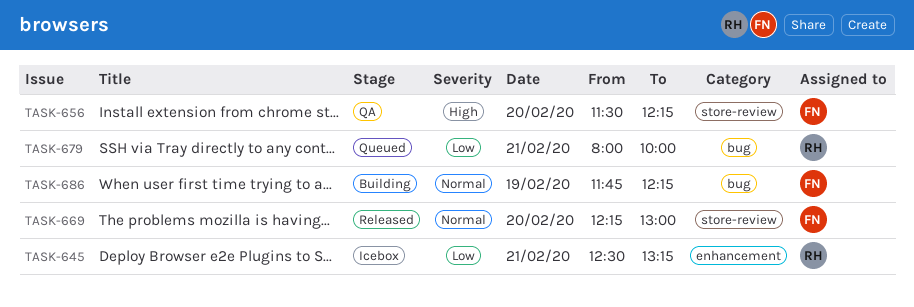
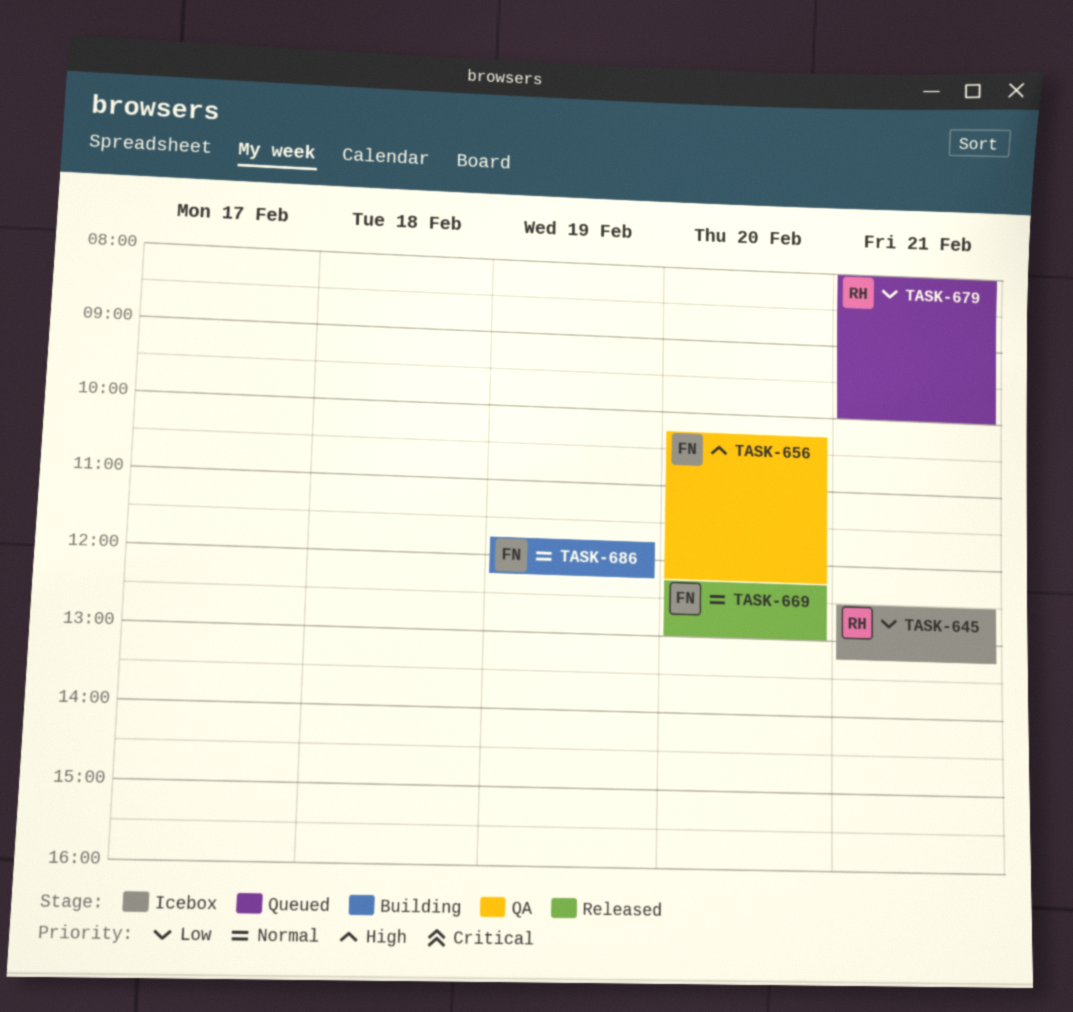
TASK-656, begins: 11:30 -> 10:15

